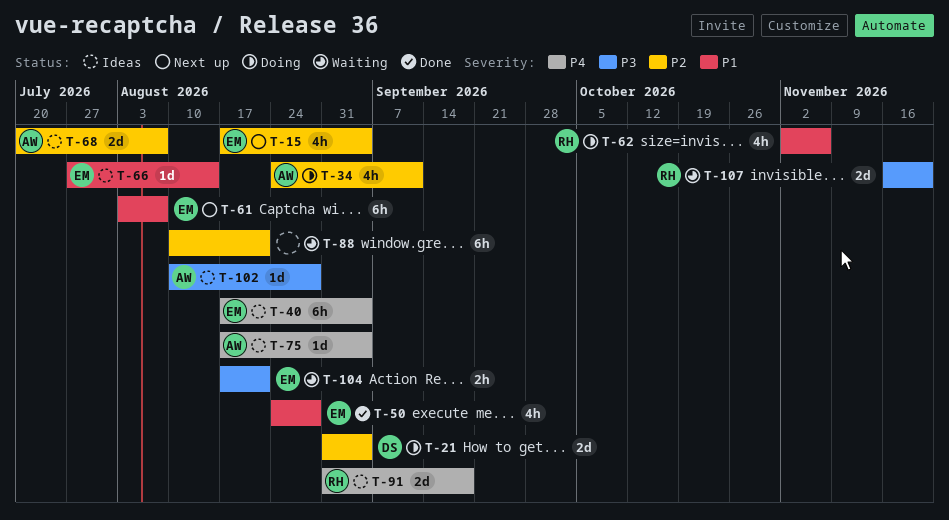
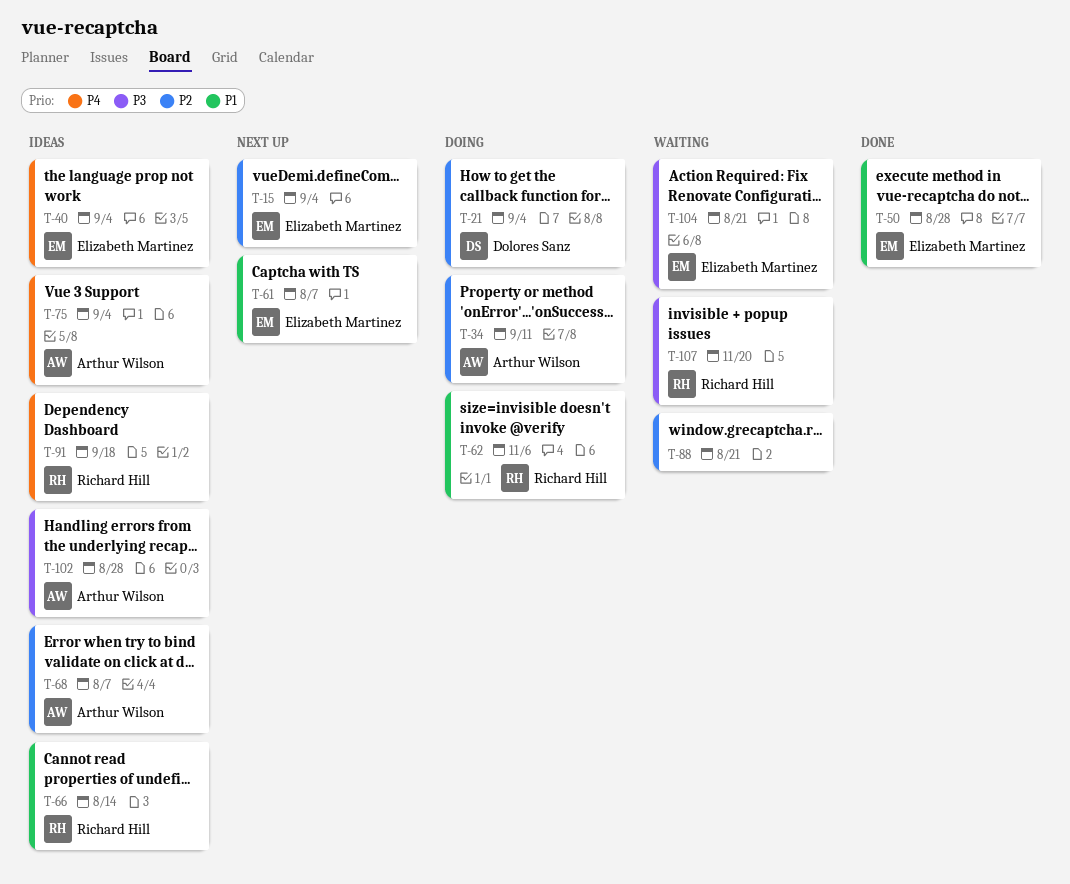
T-66, owner: Elizabeth Martinez -> Richard Hill

